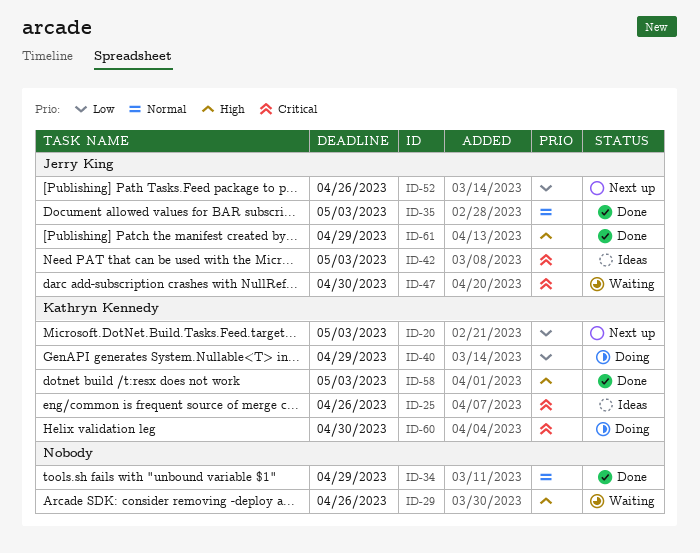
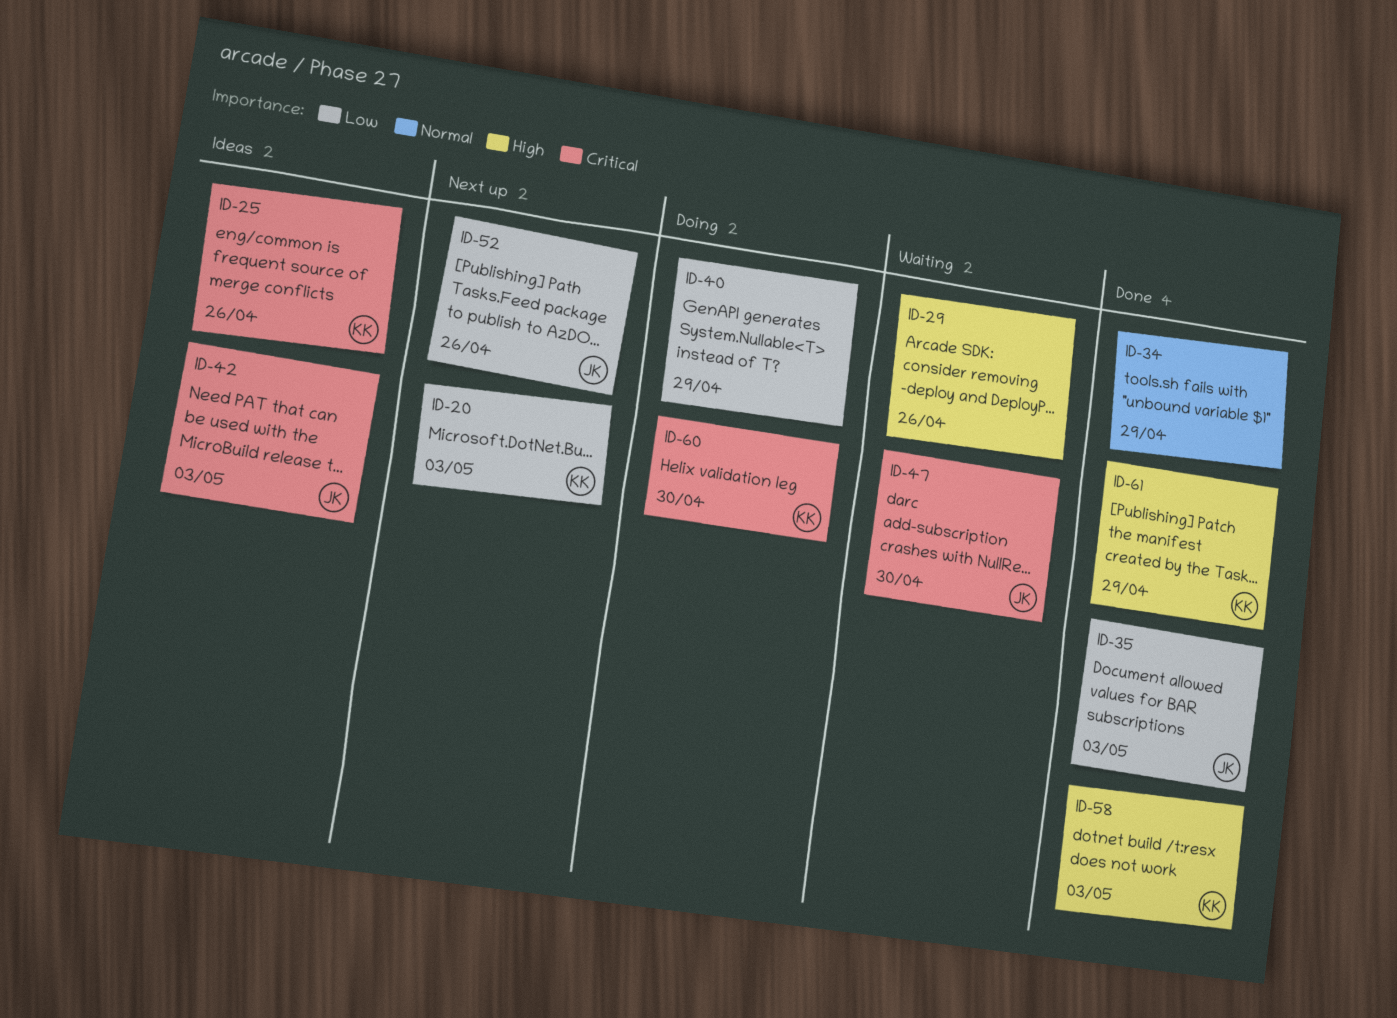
ID-35, priority: Normal -> Low
ID-40, owner: Kathryn Kennedy -> none
ID-61, owner: Jerry King -> Kathryn Kennedy

